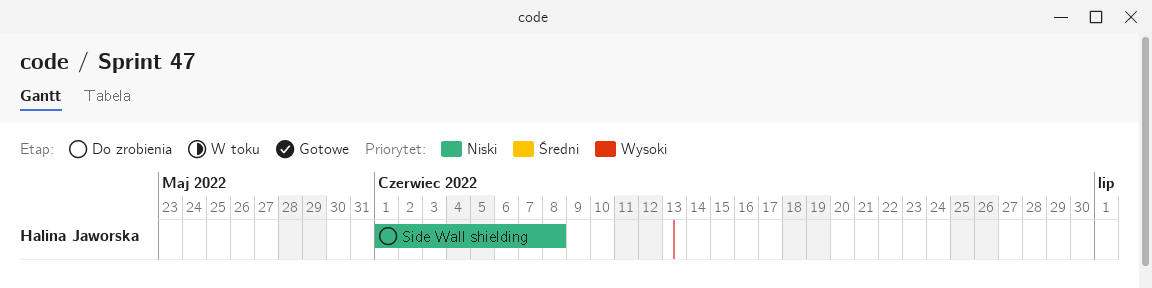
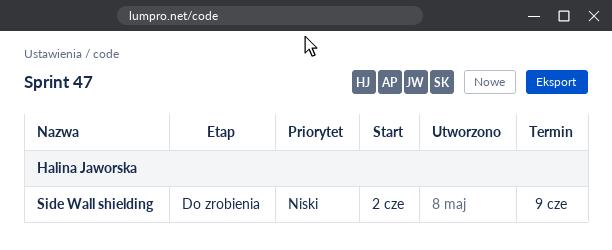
Side Wall shielding, start: Jun 1 -> Jun 2
Side Wall shielding, due: Jun 8 -> Jun 9

